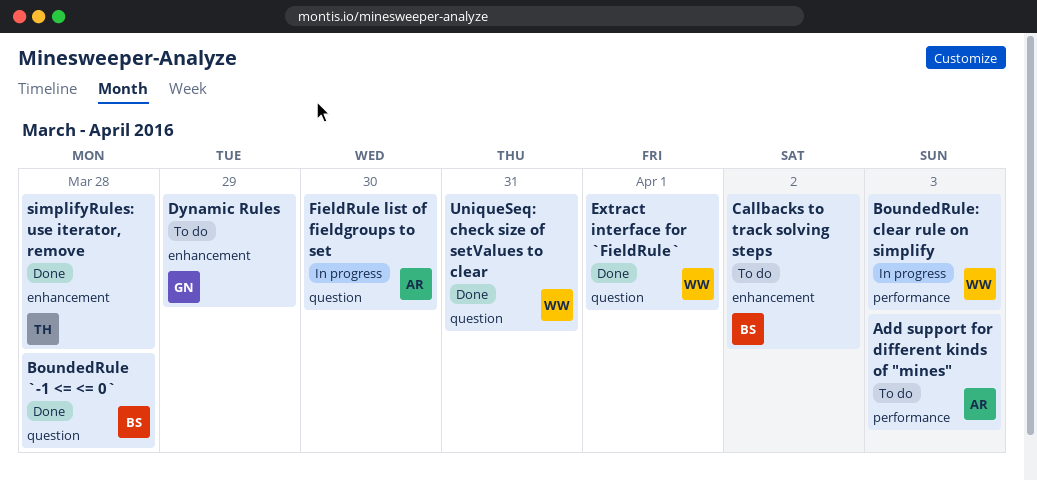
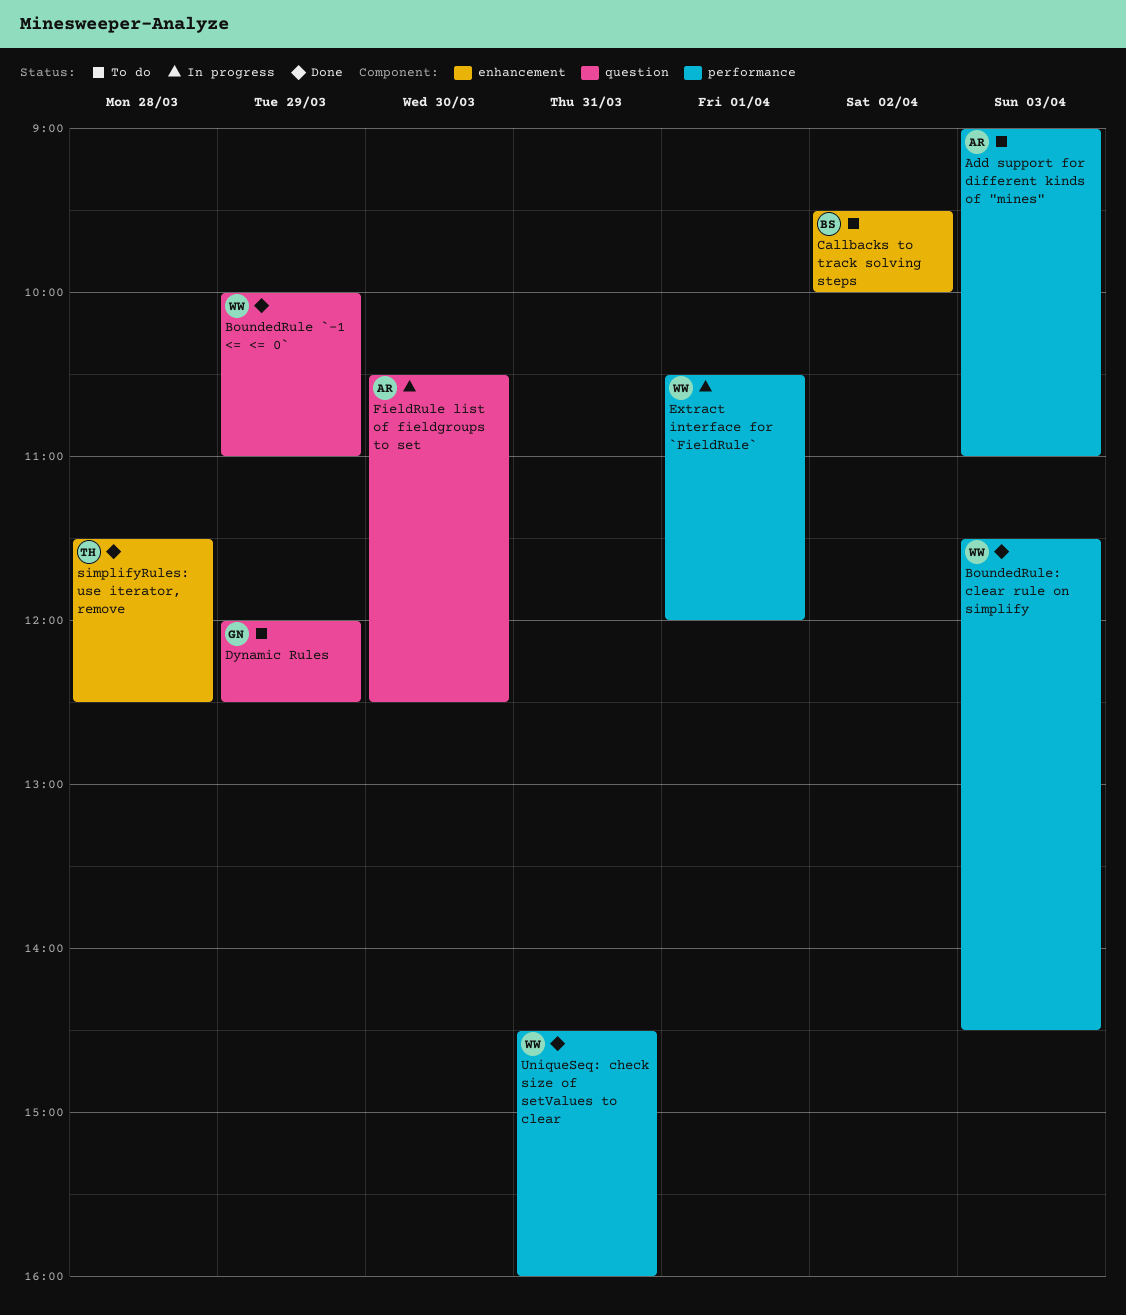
BoundedRule `-1 <= <= 0`, owner: BS -> WW
BoundedRule `-1 <= <= 0`, day: Mar 28 -> Mar 29
BoundedRule: clear rule on simplify, status: In progress -> Done
Dynamic Rules, label: enhancement -> question
Extract interface for `FieldRule`, status: Done -> In progress
Extract interface for `FieldRule`, label: question -> performance
UniqueSeq: check size of setValues to clear, label: question -> performance

